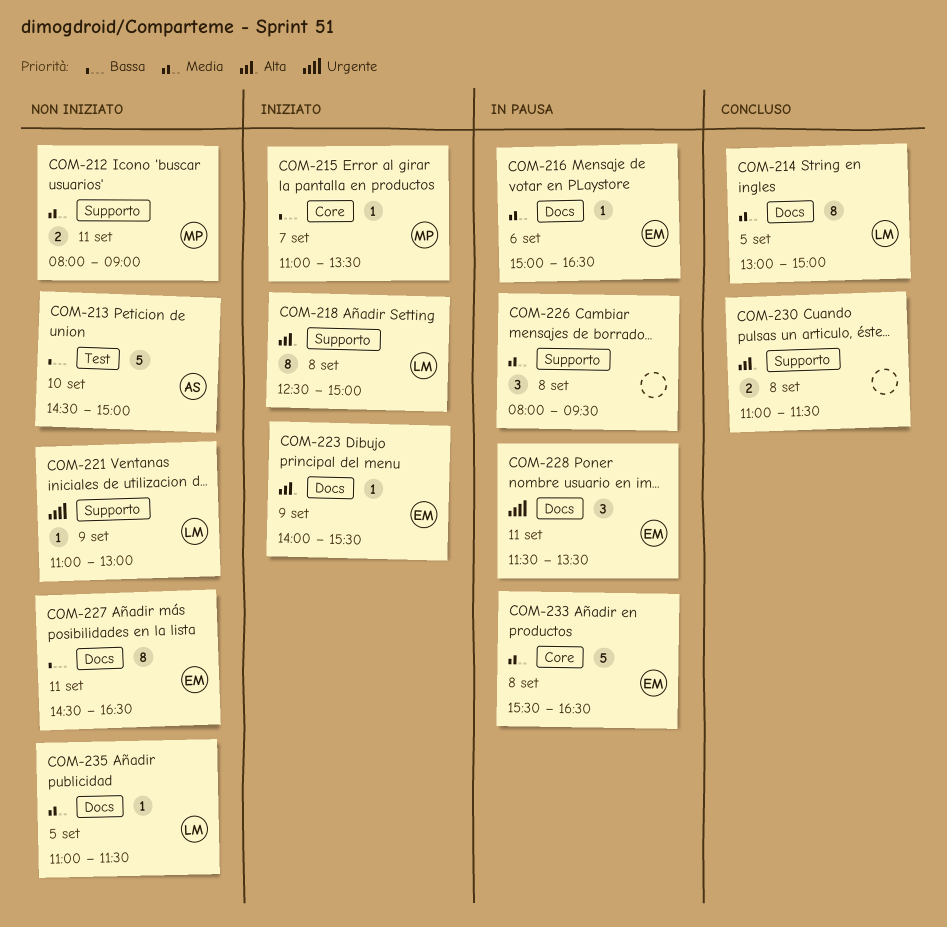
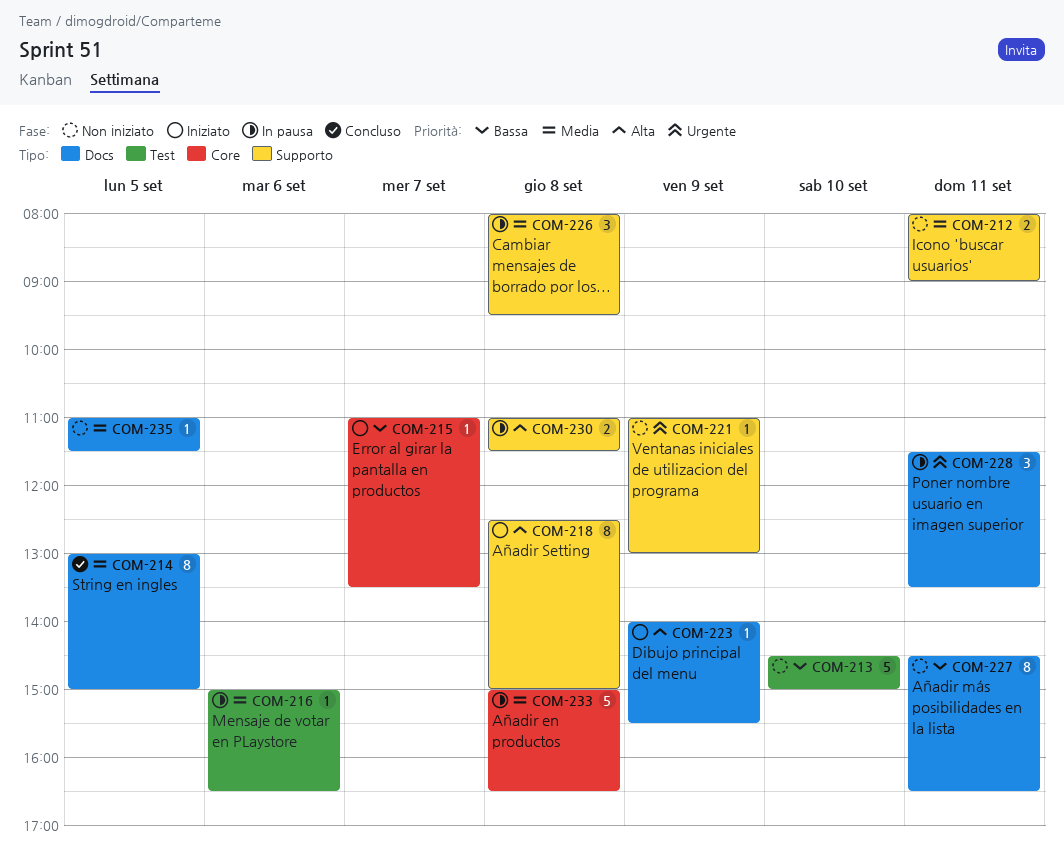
COM-216, label: Docs -> Test
COM-230, status: Concluso -> In pausa
COM-233, begins: 15:30 -> 15:00

